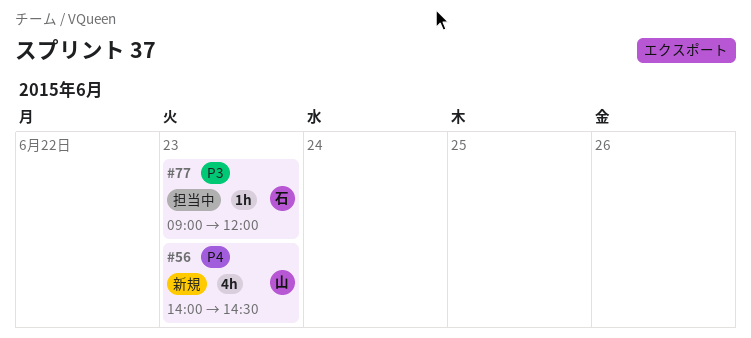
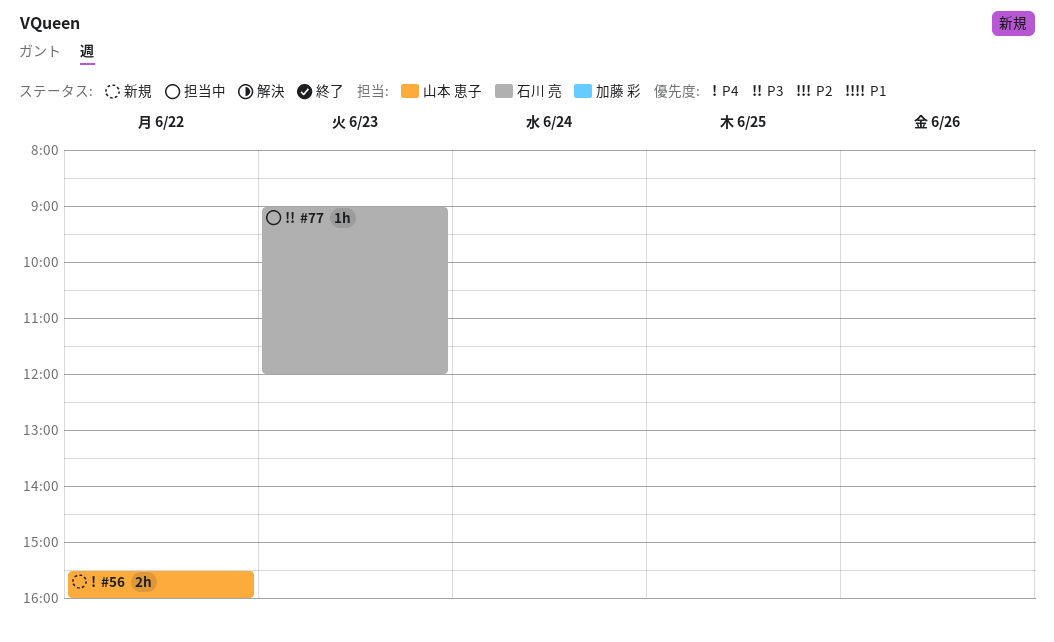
#56, estimate: 4h -> 2h
#56, day: Jun 23 -> Jun 22
#56, begins: 14:00 -> 15:30
#56, ends: 14:30 -> 16:00

